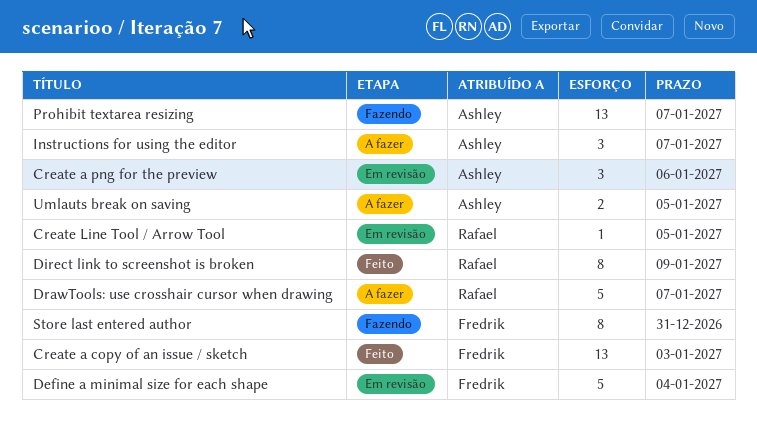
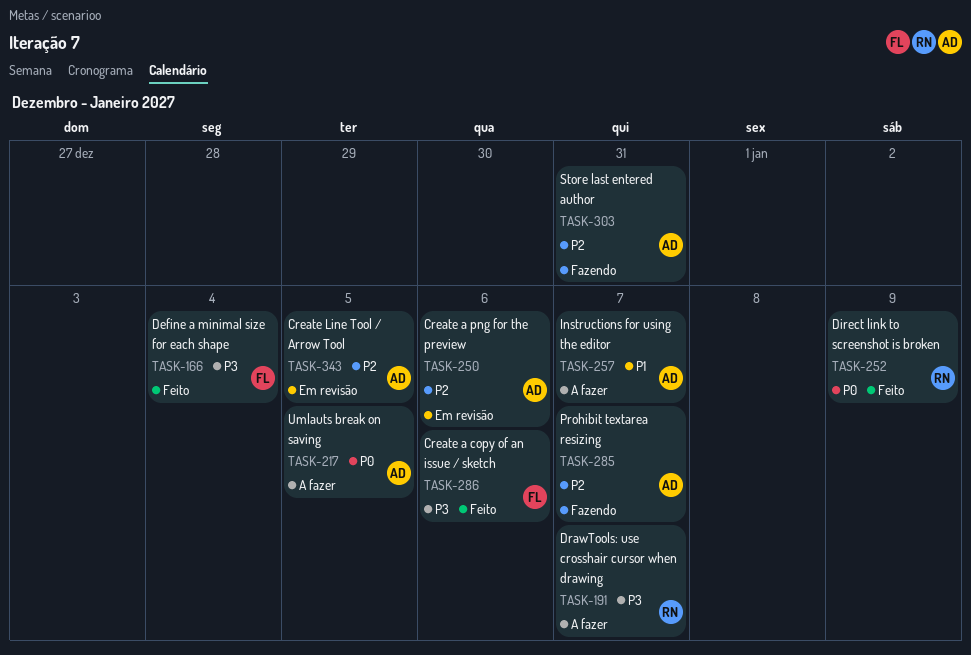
Create a copy of an issue / sketch, due: Jan 3 -> Jan 6
Create Line Tool / Arrow Tool, owner: Rafael -> Ashley
Define a minimal size for each shape, status: Em revisão -> Feito
Store last entered author, owner: Fredrik -> Ashley

